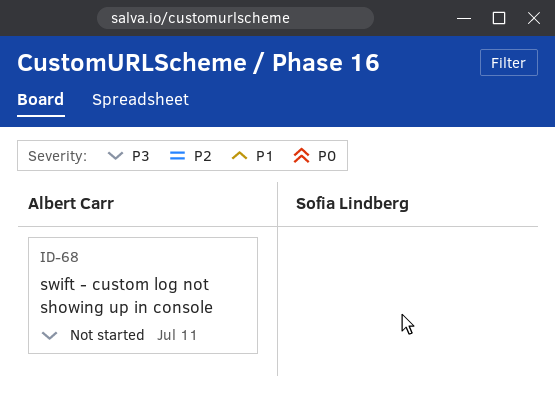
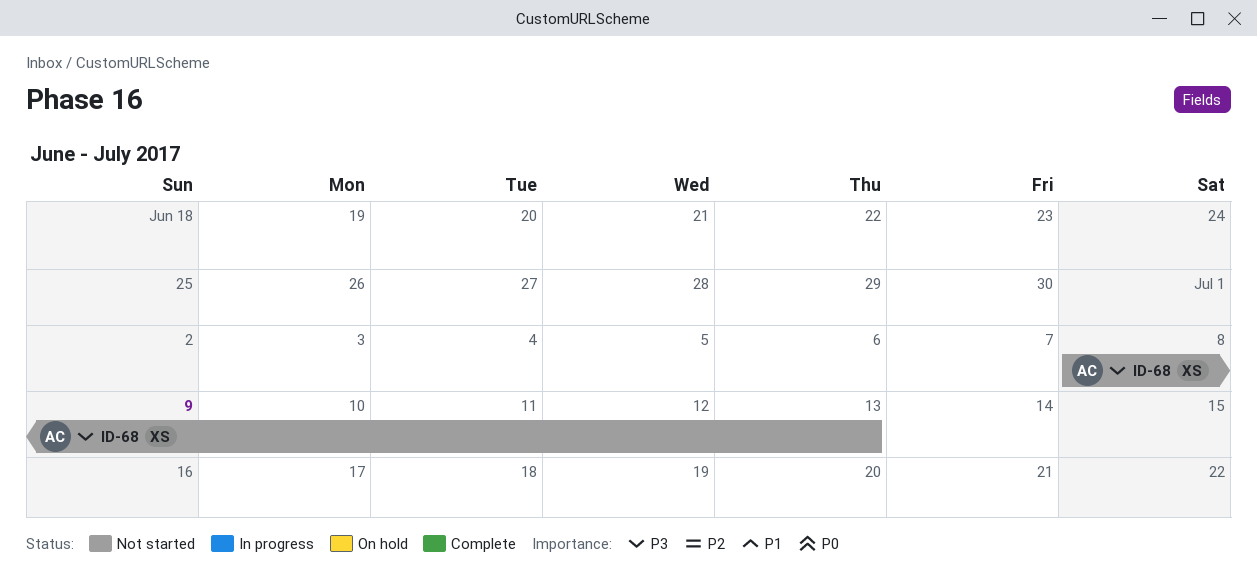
ID-68, due: Jul 11 -> Jul 13

